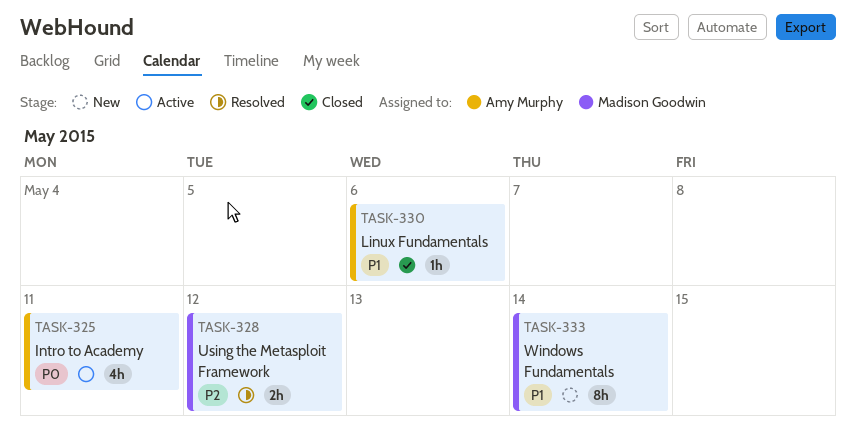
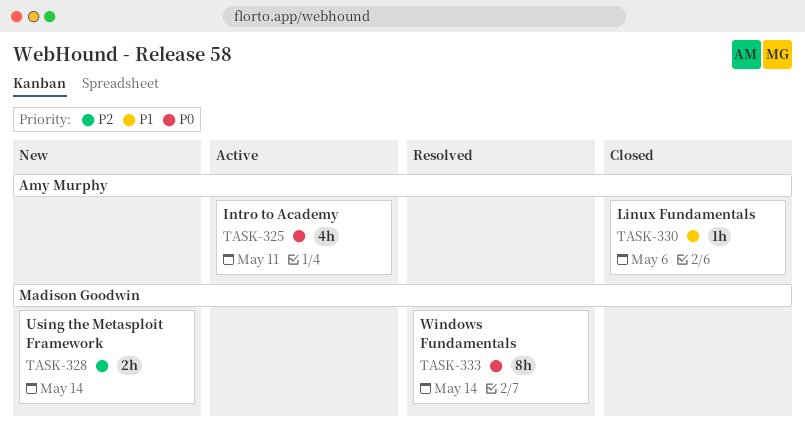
TASK-328, status: Resolved -> New
TASK-328, due: May 12 -> May 14
TASK-333, status: New -> Resolved
TASK-333, priority: P1 -> P0

